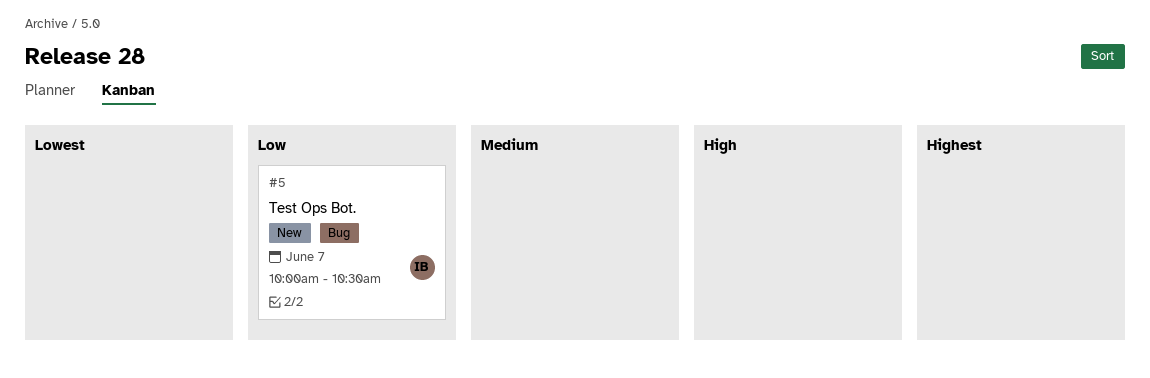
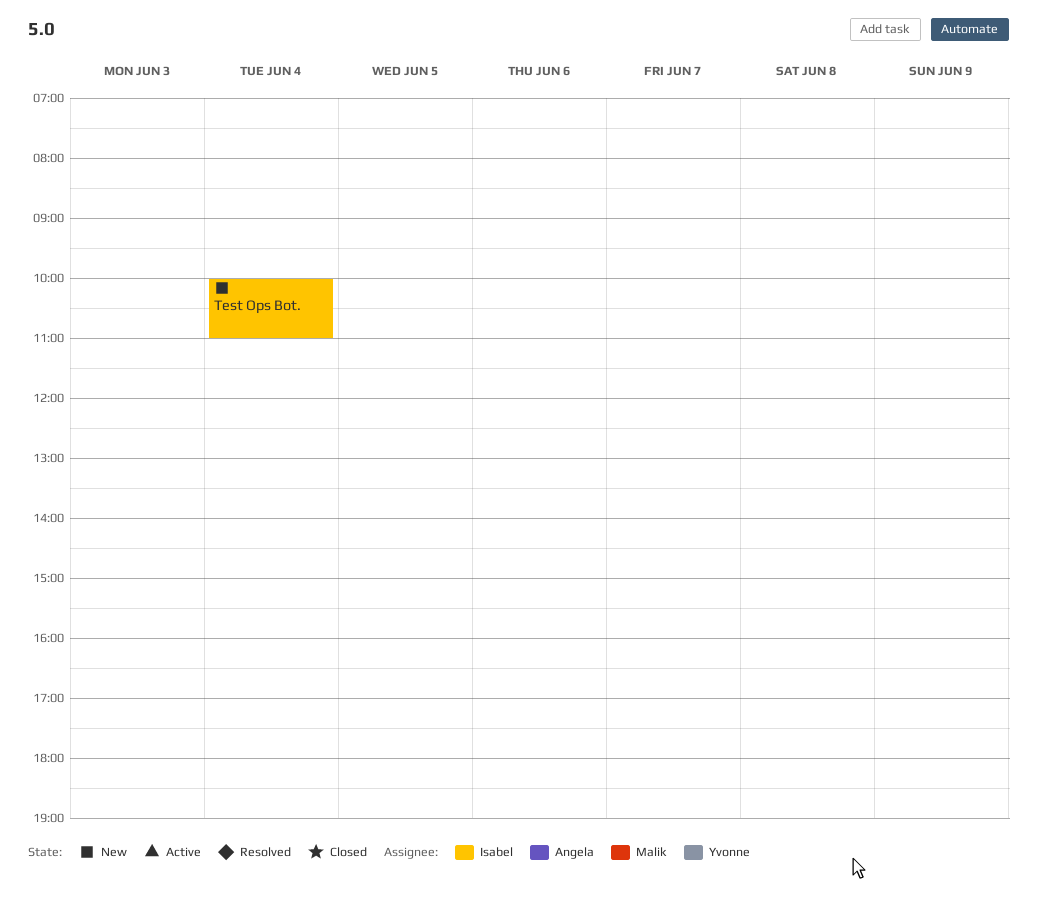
Test Ops Bot., day: Jun 7 -> Jun 4
Test Ops Bot., ends: 10:30 -> 11:00

